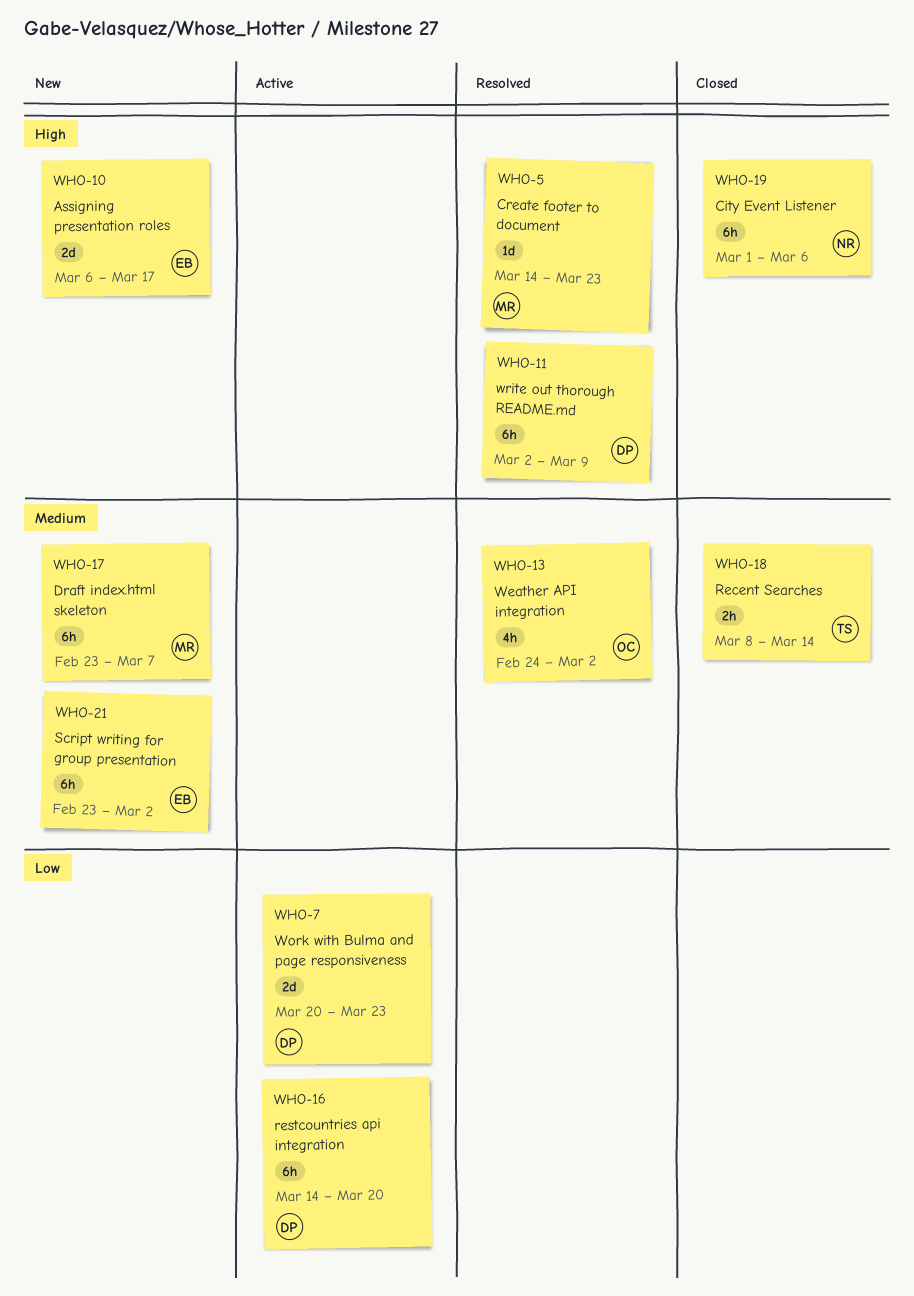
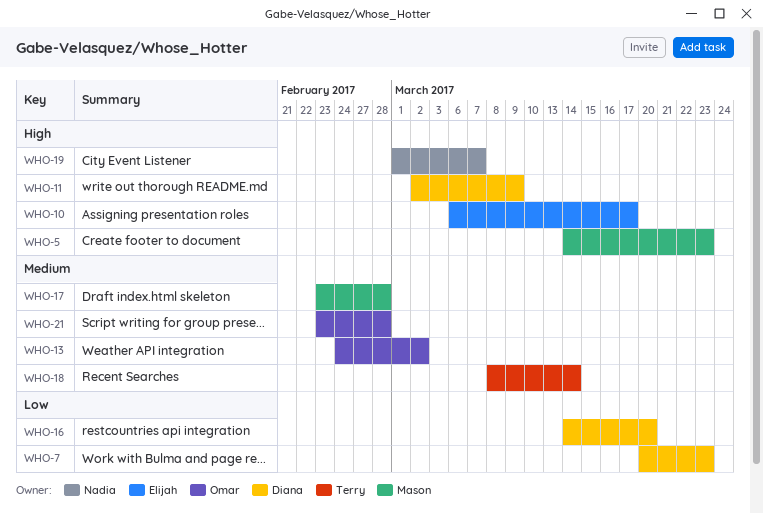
WHO-17, due: Mar 7 -> Feb 28
WHO-19, due: Mar 6 -> Mar 7
WHO-21, owner: Elijah -> Omar
WHO-21, due: Mar 2 -> Feb 28

